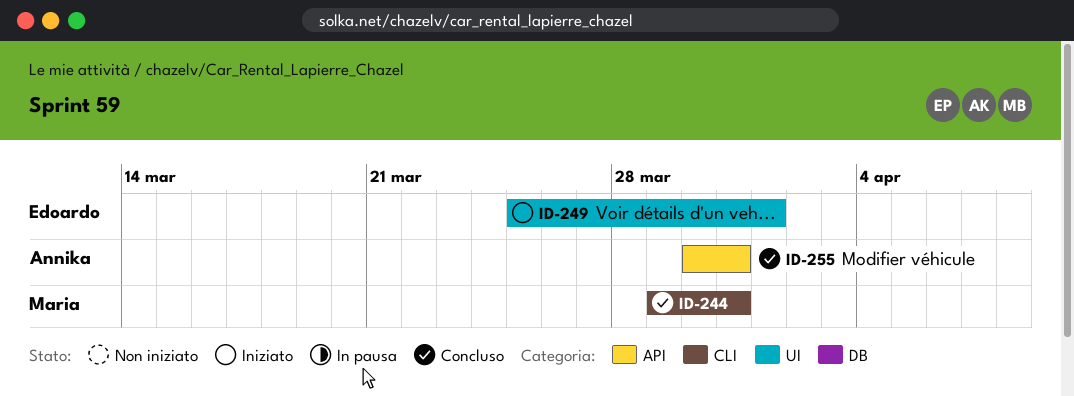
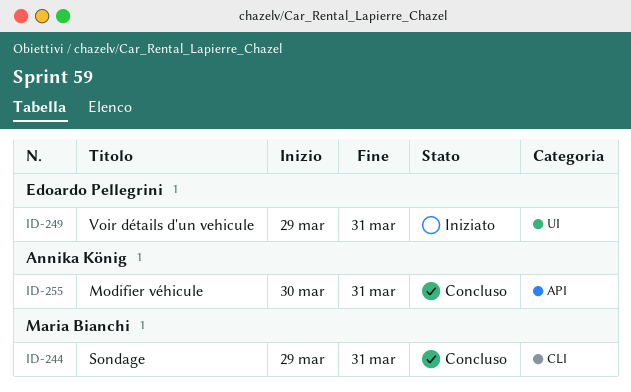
ID-249, start: Mar 25 -> Mar 29
ID-249, due: Apr 1 -> Mar 31

